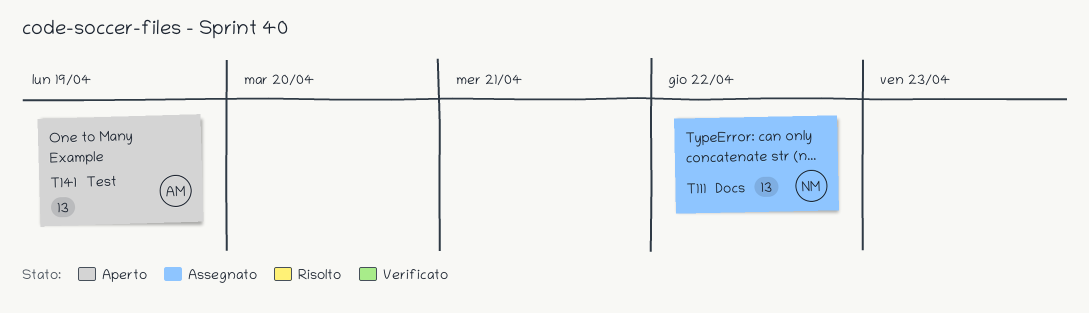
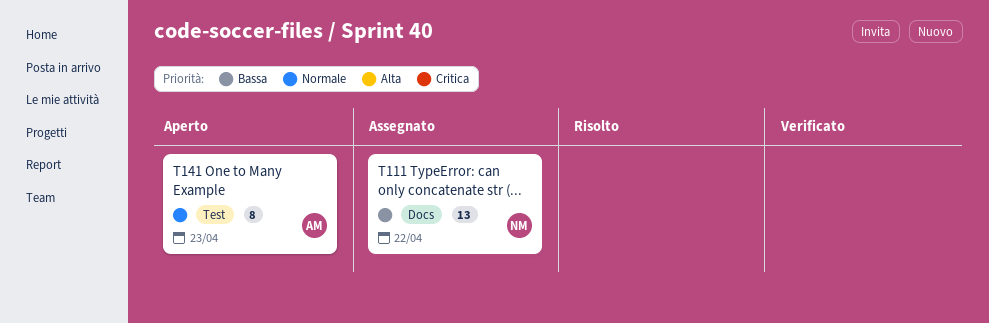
T141, estimate: 13 -> 8
T141, due: Apr 19 -> Apr 23

